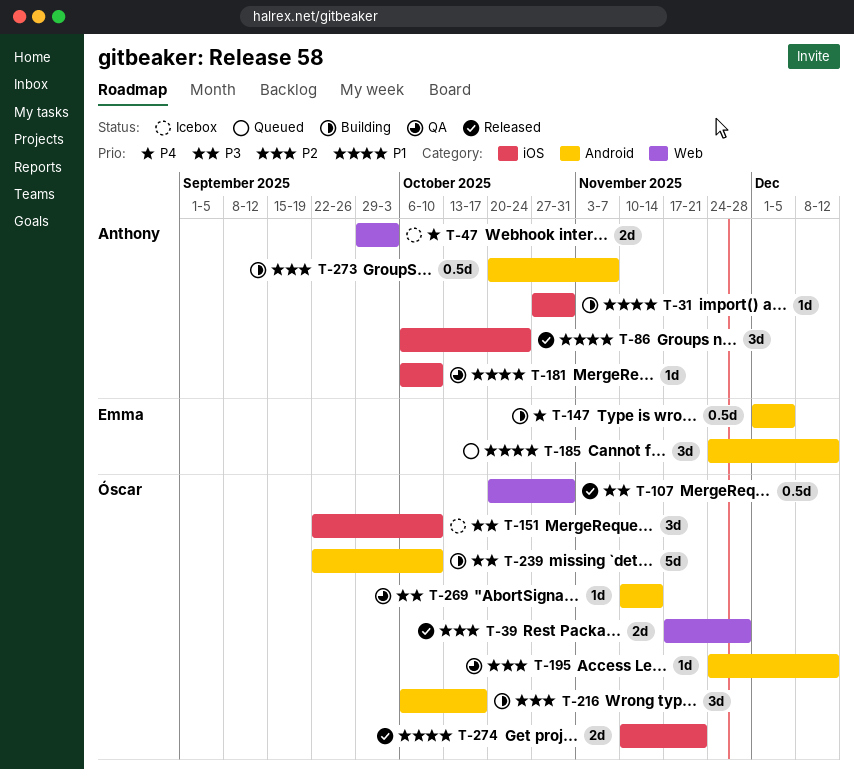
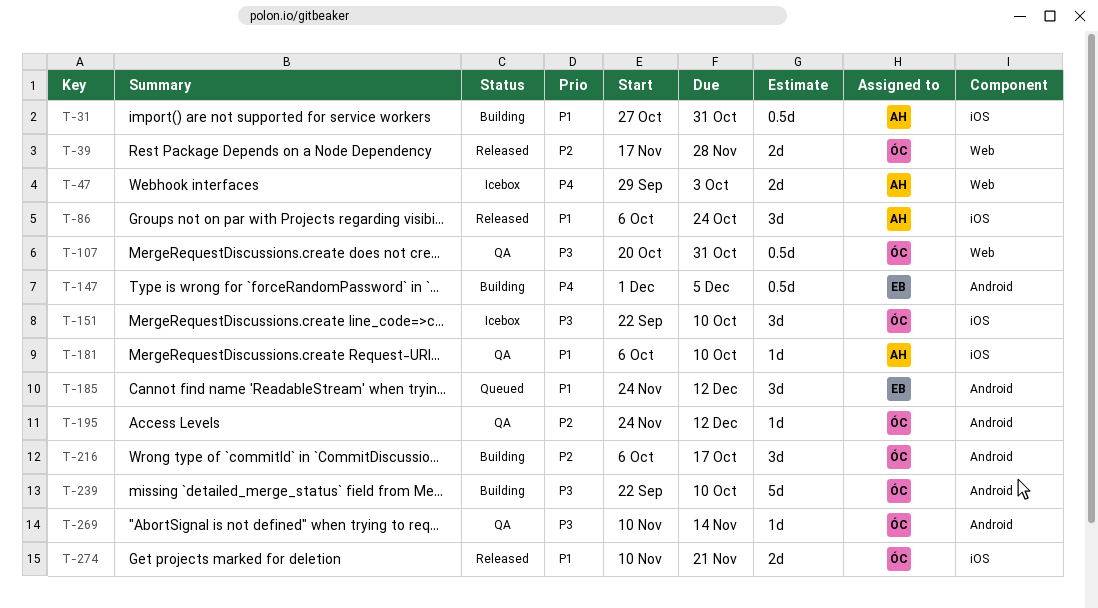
T-31, estimate: 1d -> 0.5d
T-107, status: Released -> QA
T-273: present -> none

